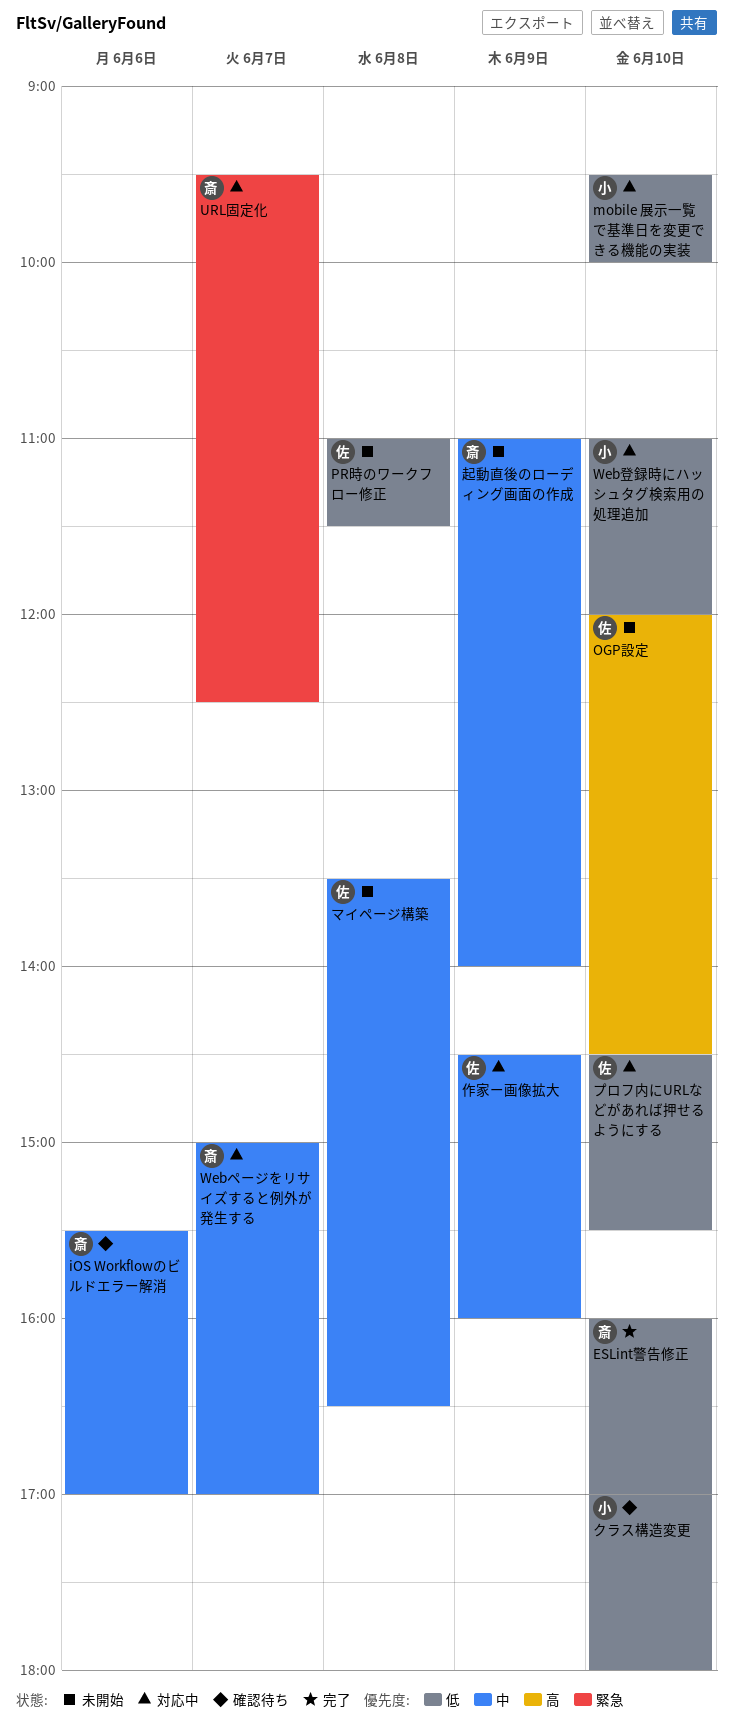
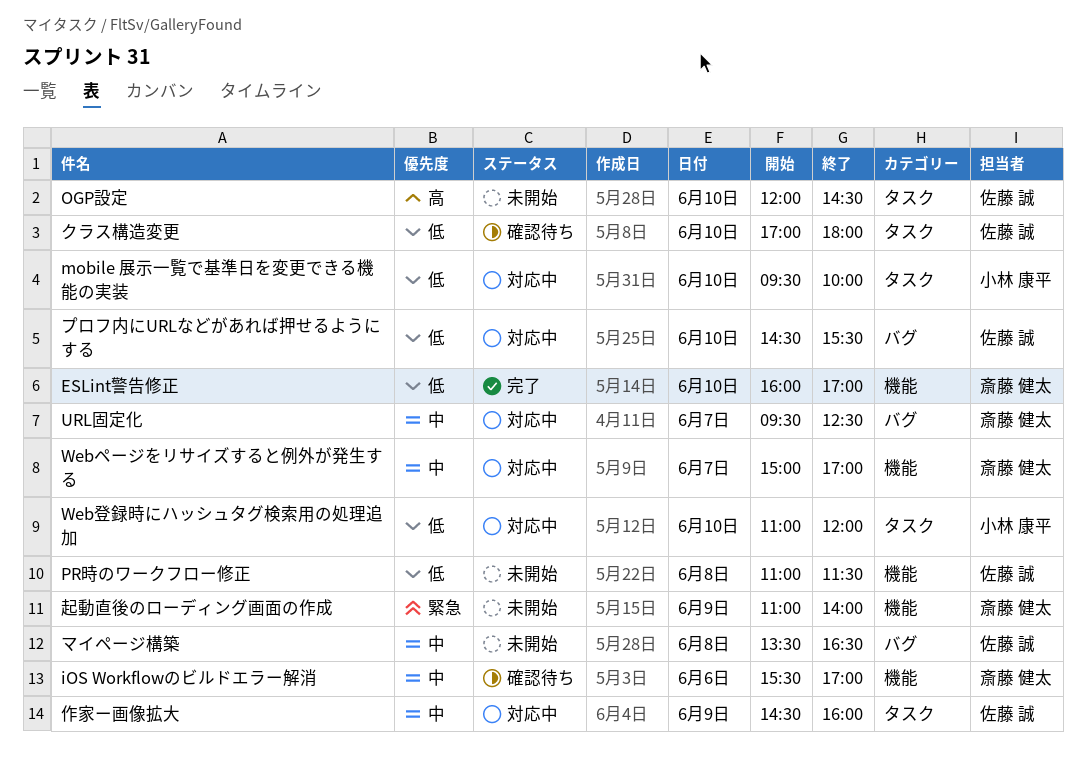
URL固定化, priority: 緊急 -> 中
クラス構造変更, owner: 小林 康平 -> 佐藤 誠
起動直後のローディング画面の作成, priority: 中 -> 緊急

